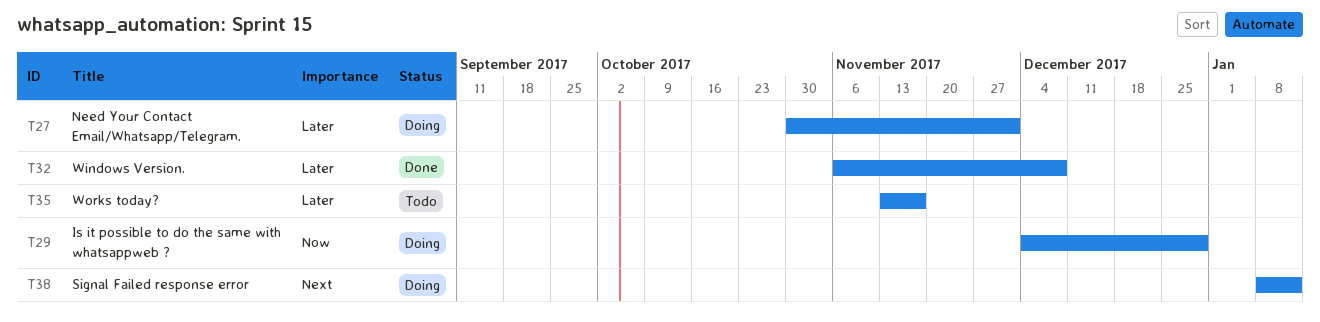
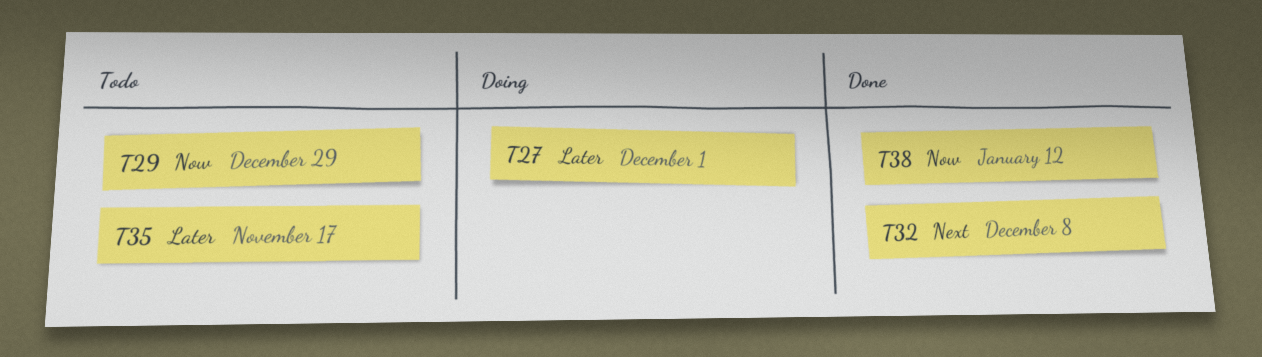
T29, status: Doing -> Todo
T32, priority: Later -> Next
T38, status: Doing -> Done
T38, priority: Next -> Now

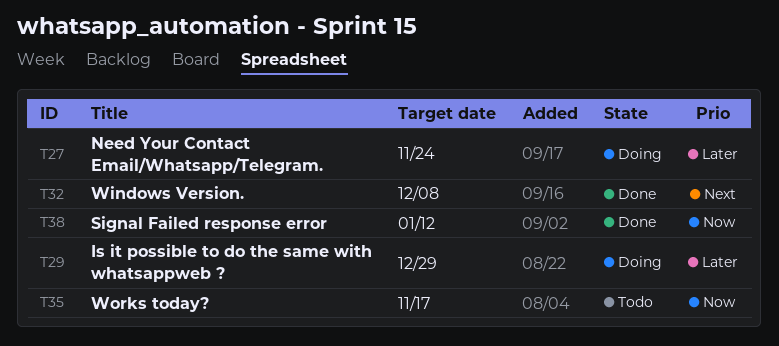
T27, due: Dec 1 -> Nov 24
T29, status: Todo -> Doing
T29, priority: Now -> Later
T35, priority: Later -> Now

